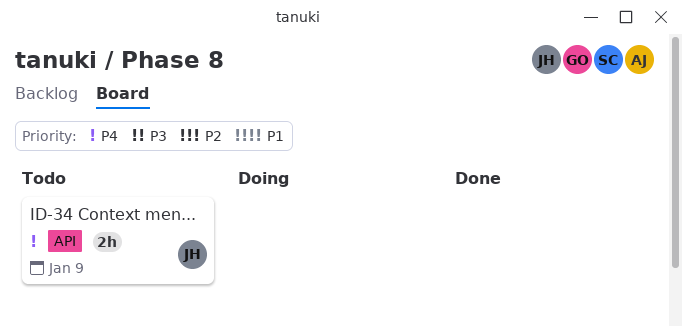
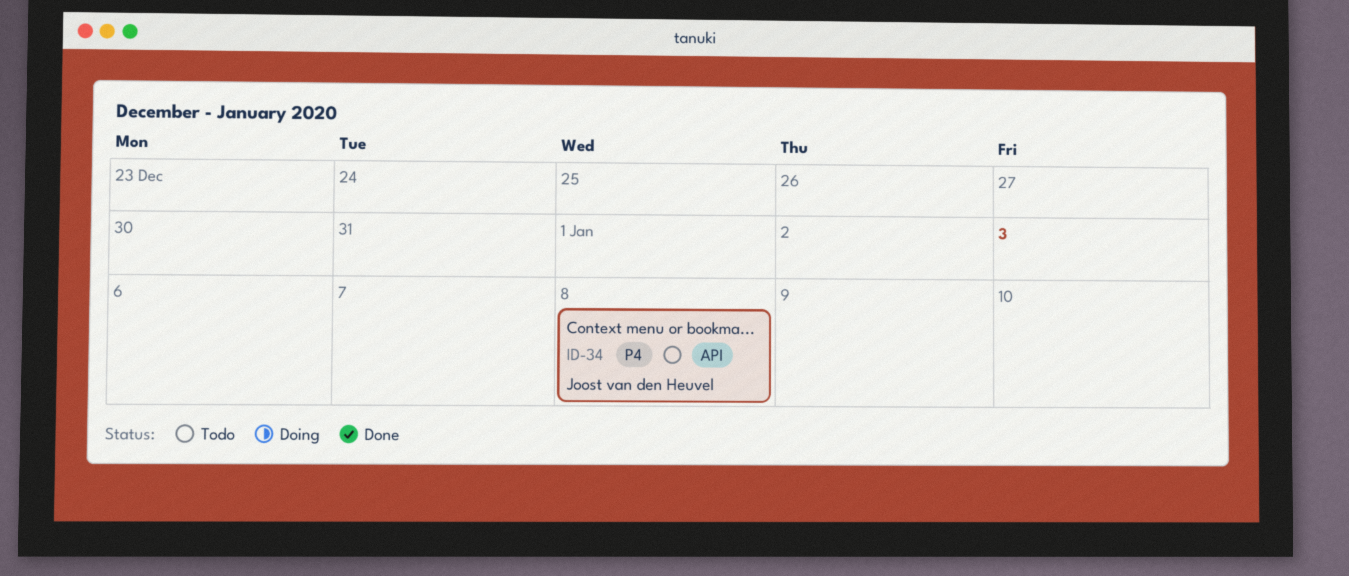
ID-34, due: Jan 9 -> Jan 8

